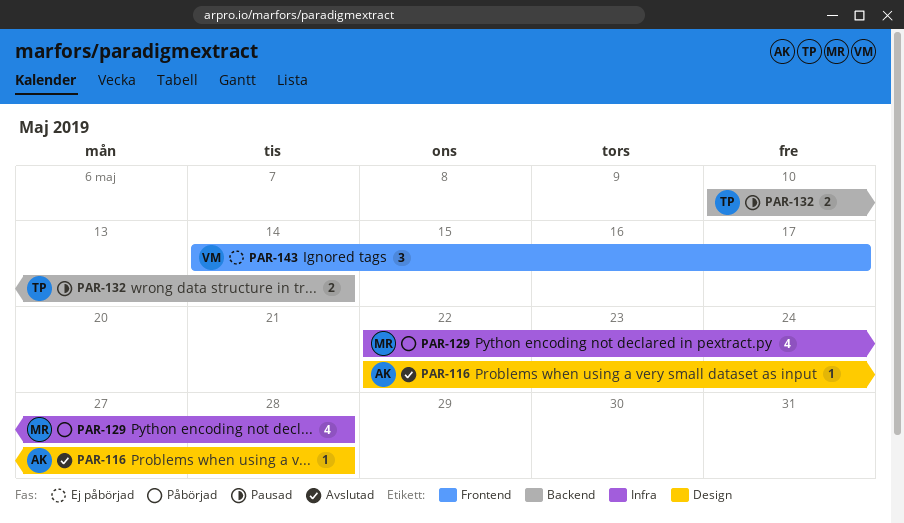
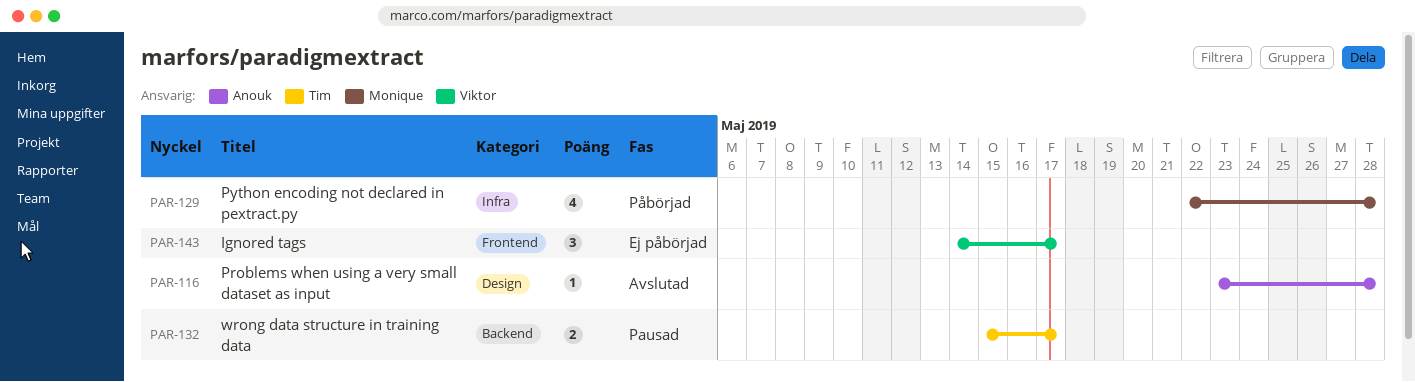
PAR-116, start: May 22 -> May 23
PAR-132, start: May 10 -> May 15
PAR-132, due: May 14 -> May 17

